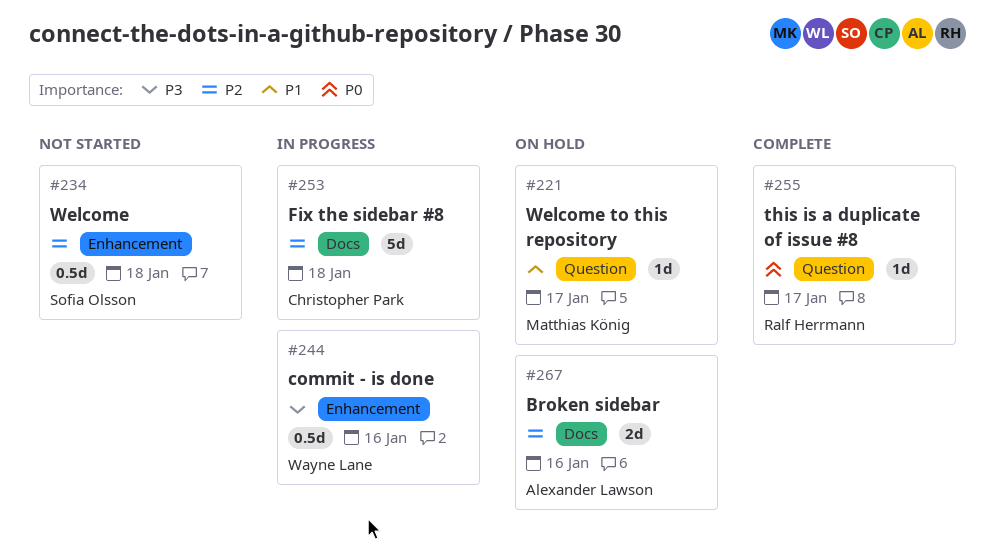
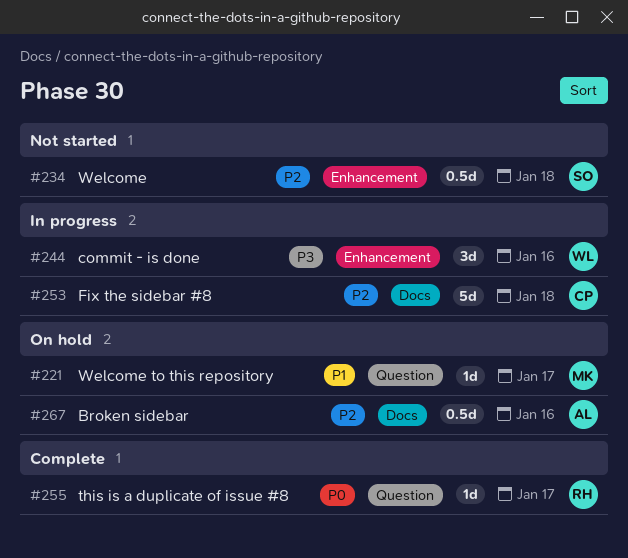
#244, estimate: 0.5d -> 3d
#267, estimate: 2d -> 0.5d

